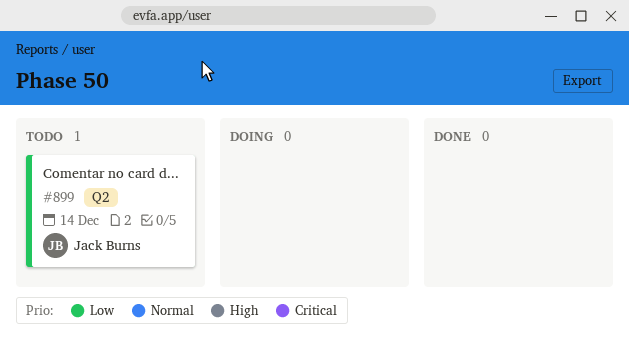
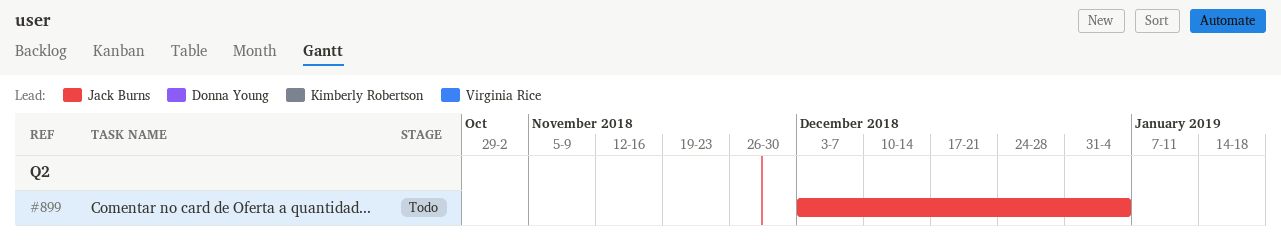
#899, due: Dec 14 -> Jan 4

